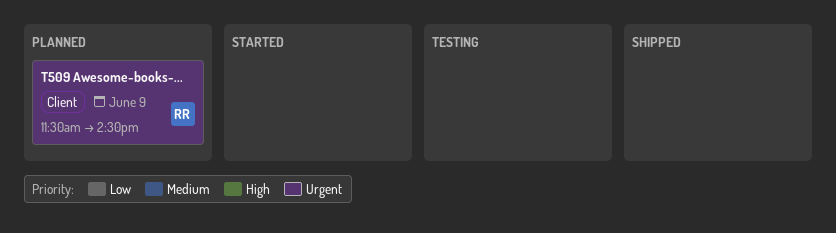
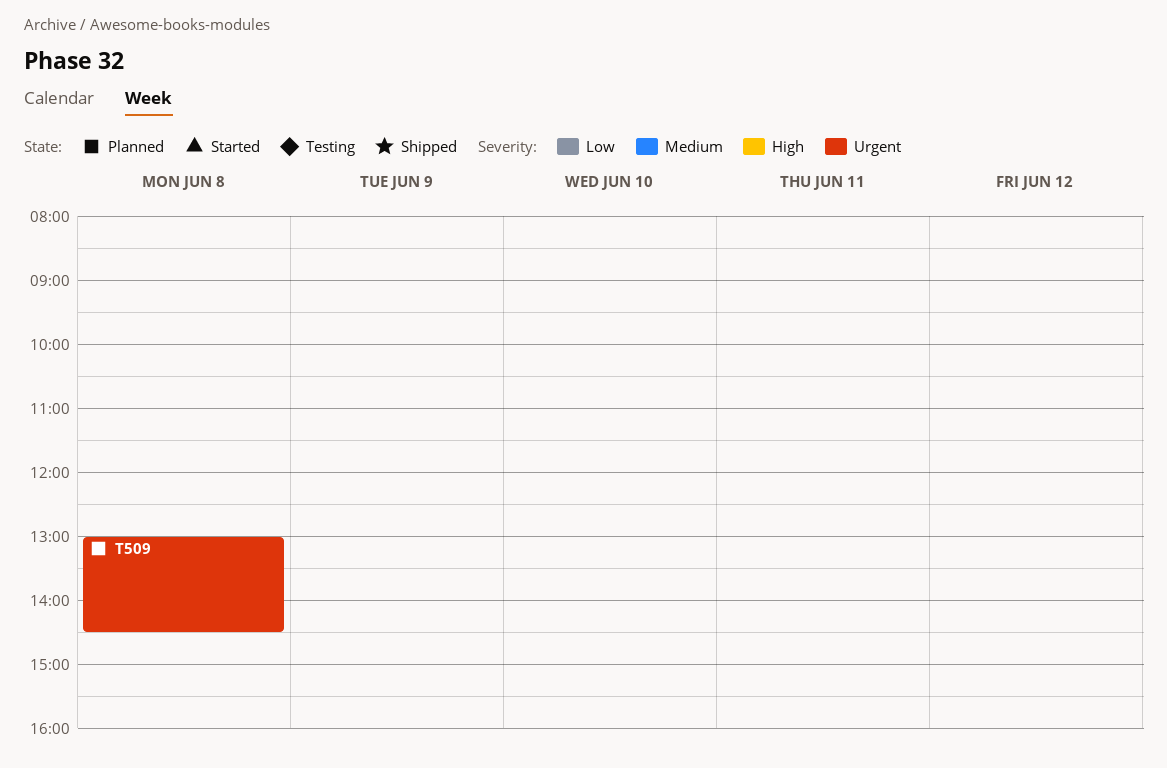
T509, day: Jun 9 -> Jun 8
T509, begins: 11:30 -> 13:00

